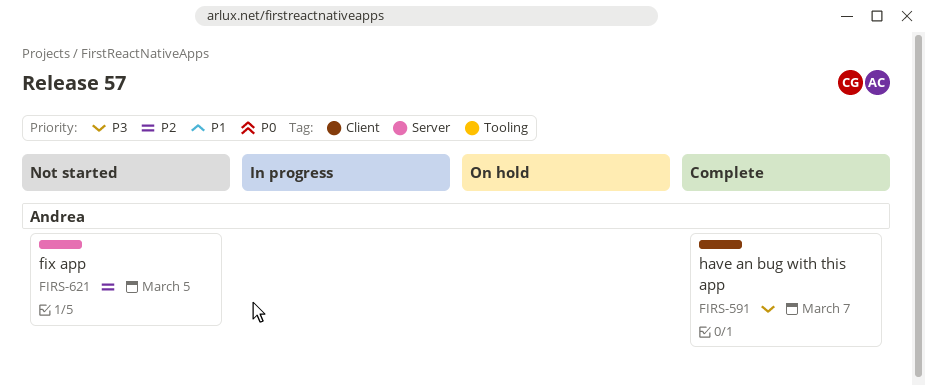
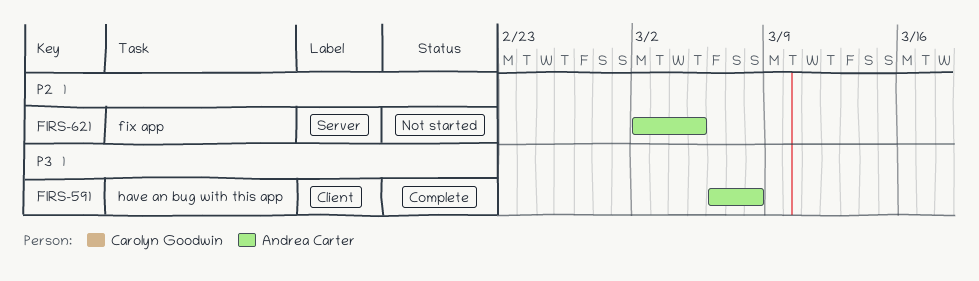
FIRS-591, due: Mar 7 -> Mar 8

